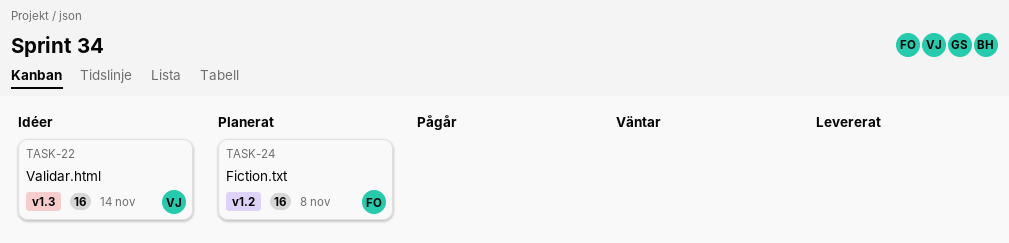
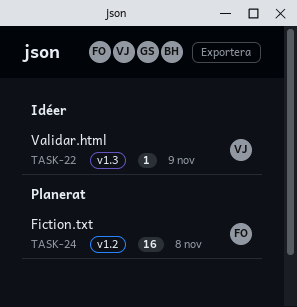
TASK-22, estimate: 16 -> 1
TASK-22, due: Nov 14 -> Nov 9

